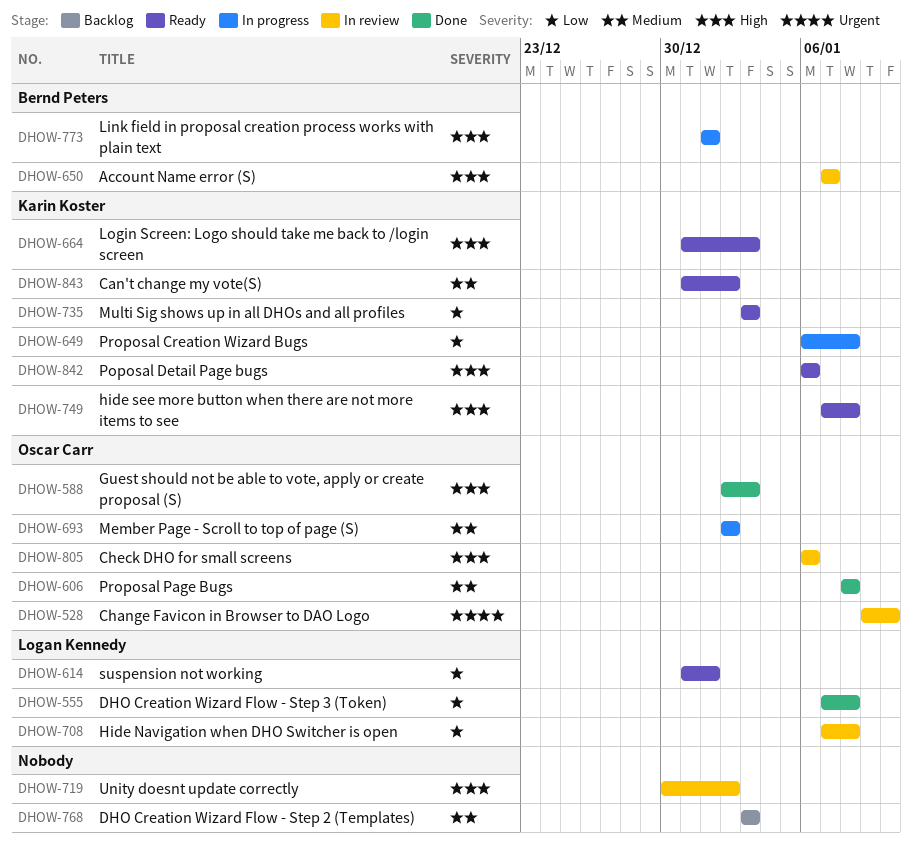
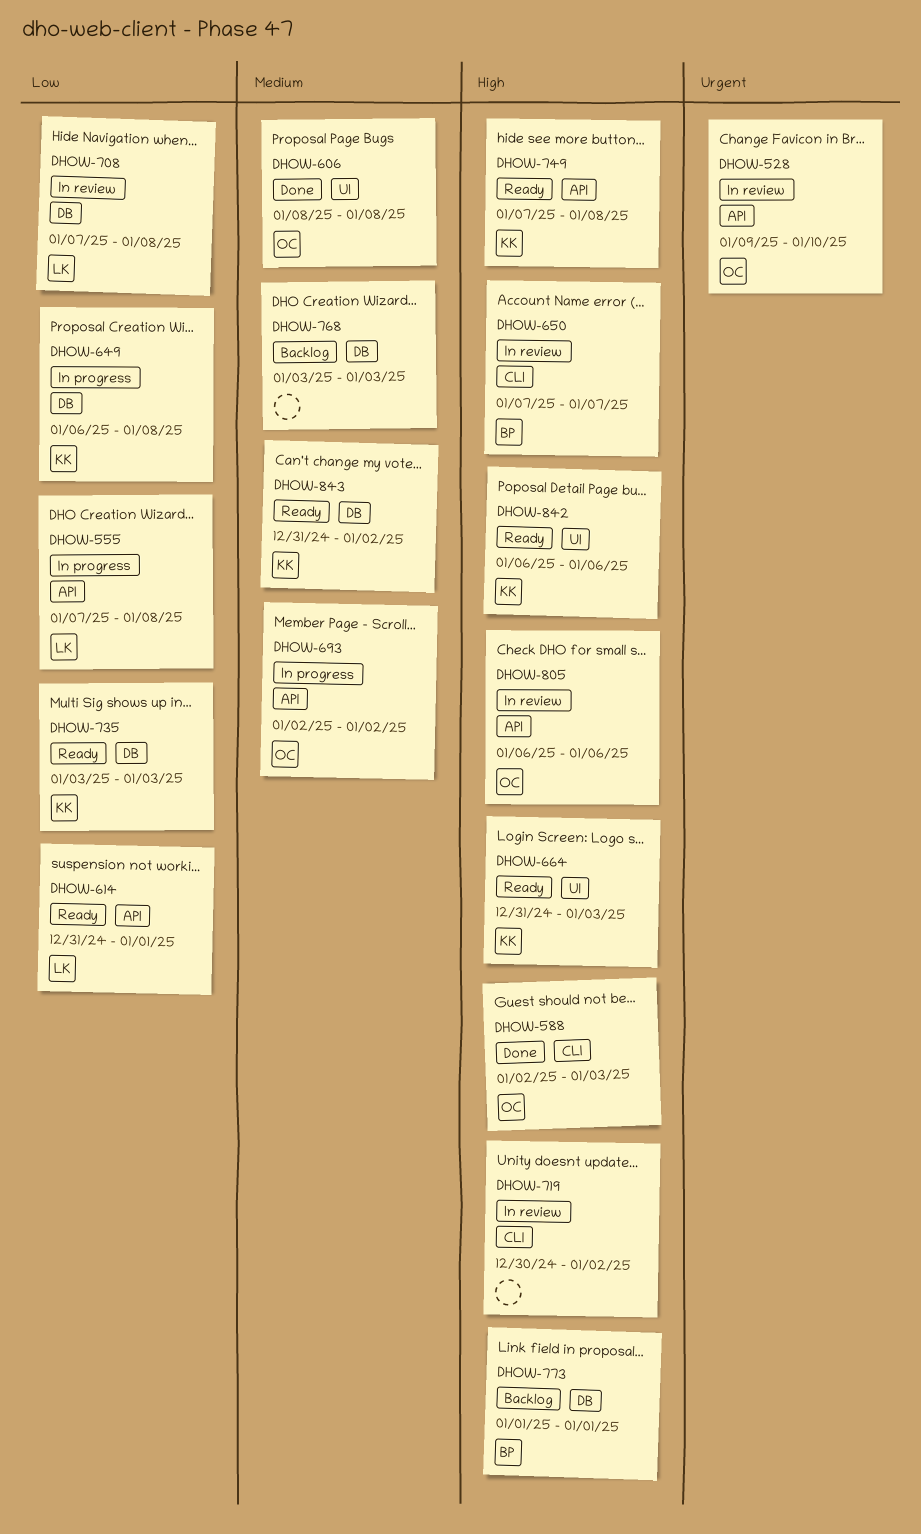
DHOW-555, status: Done -> In progress
DHOW-773, status: In progress -> Backlog

